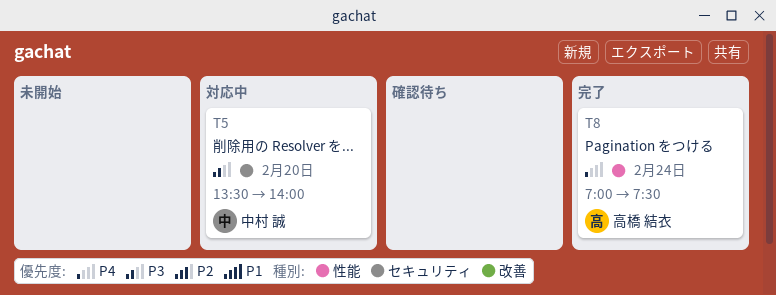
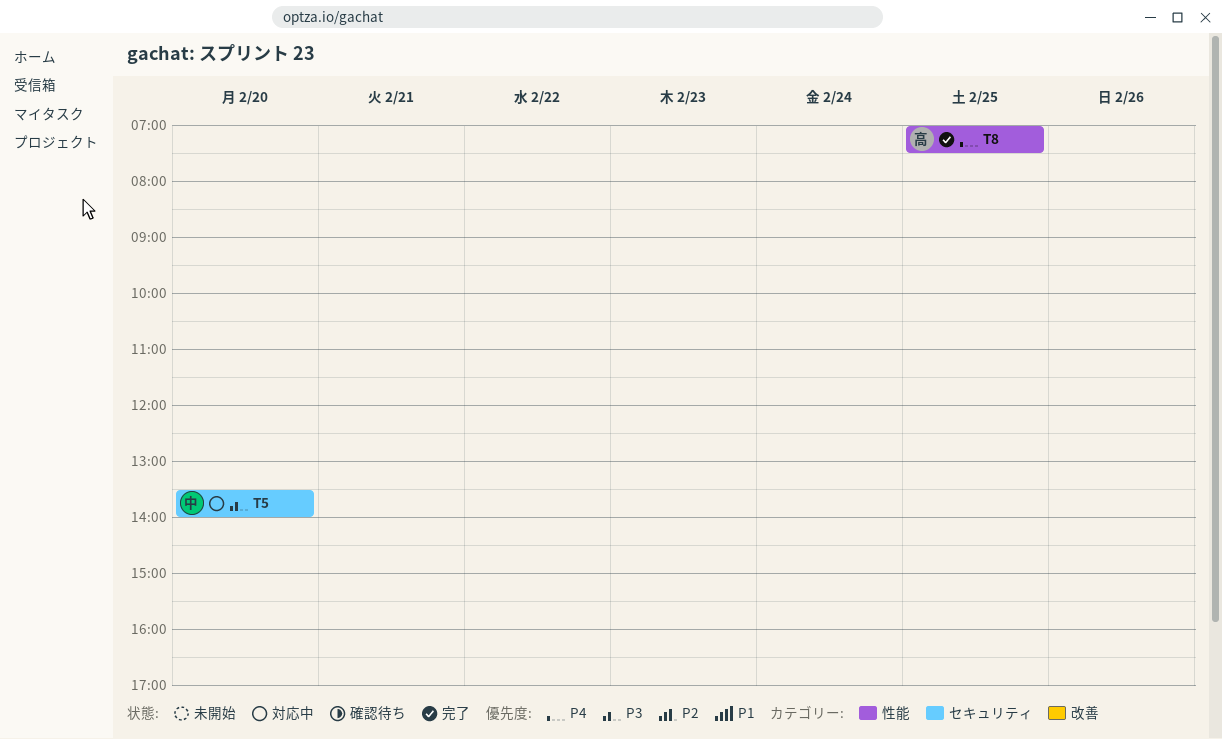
T8, day: Feb 24 -> Feb 25

